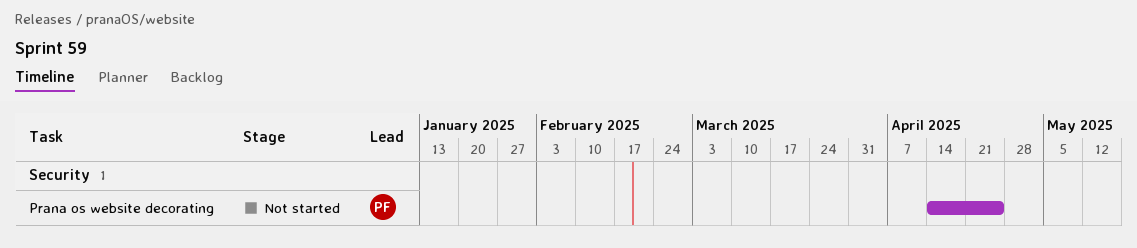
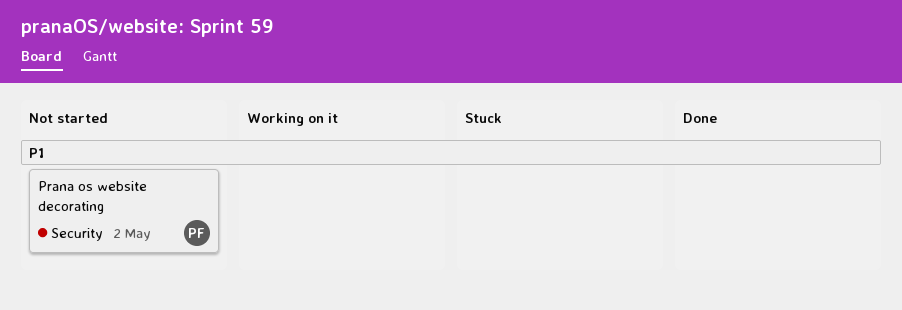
Prana os website decorating, due: Apr 25 -> May 2

